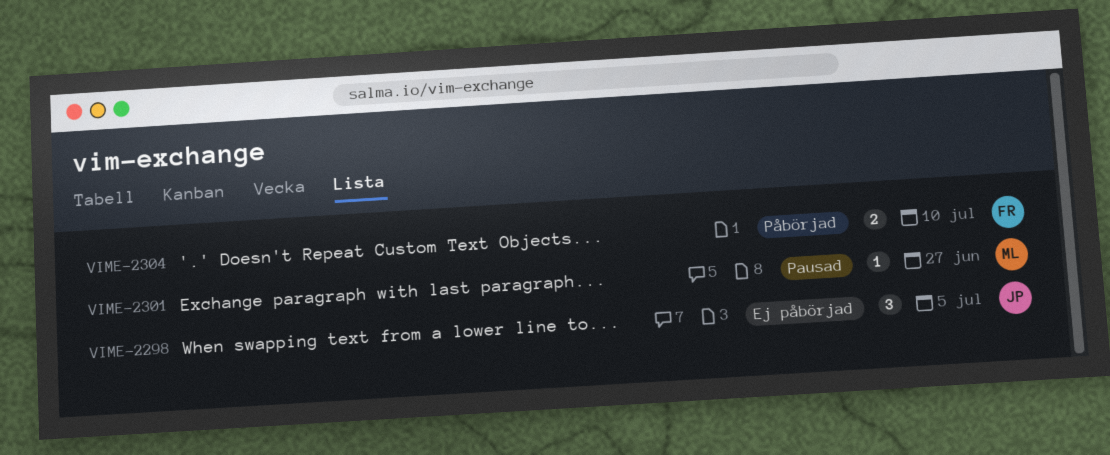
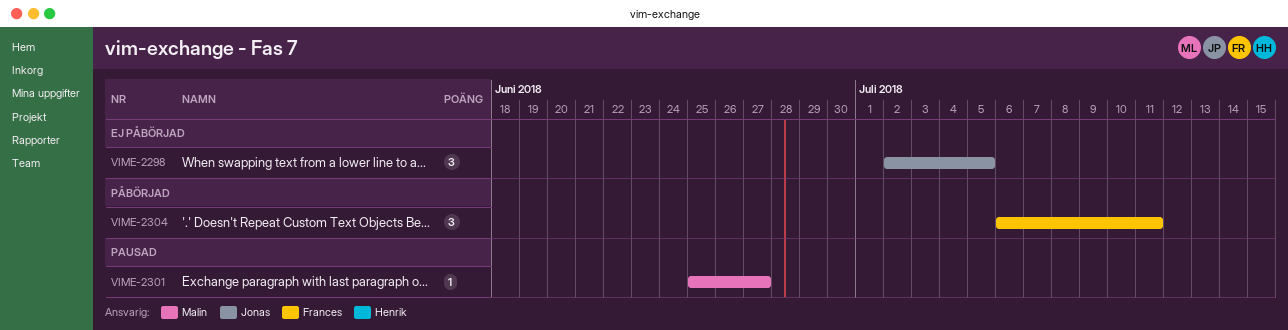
VIME-2304, estimate: 2 -> 3
VIME-2304, due: Jul 10 -> Jul 11

